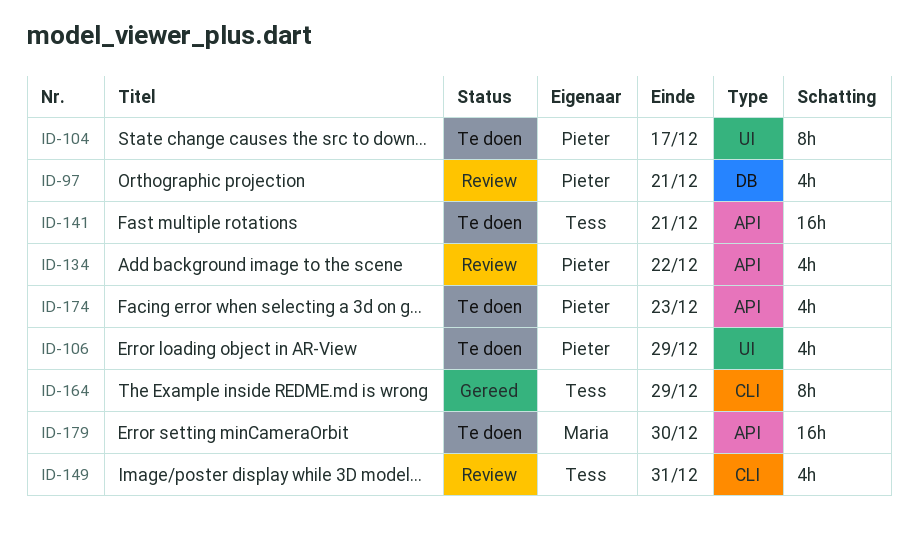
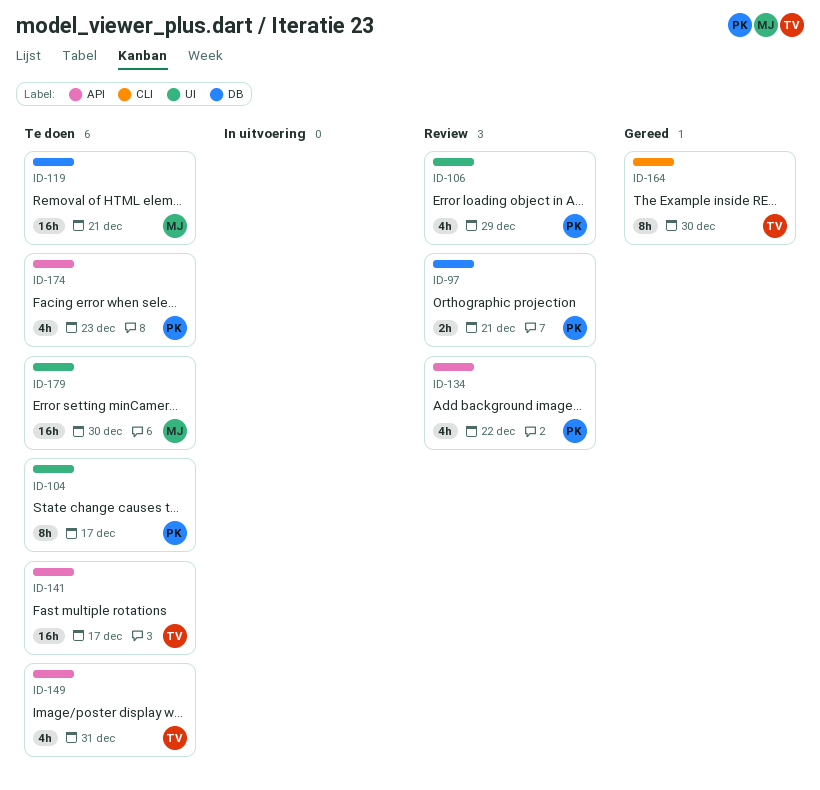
ID-97, estimate: 4h -> 2h
ID-106, status: Te doen -> Review
ID-119: none -> present
ID-141, due: Dec 21 -> Dec 17
ID-149, status: Review -> Te doen
ID-149, label: CLI -> API
ID-164, due: Dec 29 -> Dec 30
ID-179, label: API -> UI

